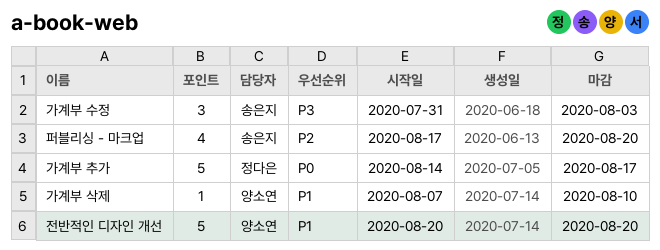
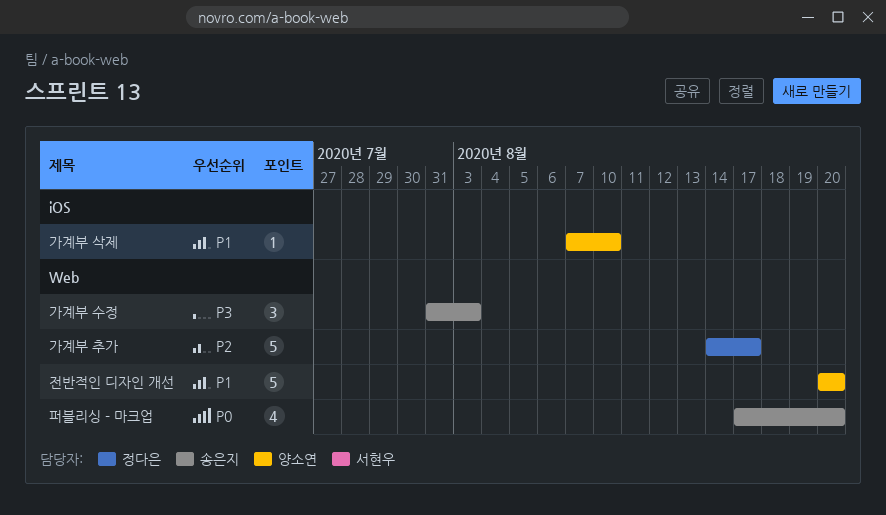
가계부 추가, priority: P0 -> P2
퍼블리싱 - 마크업, priority: P2 -> P0

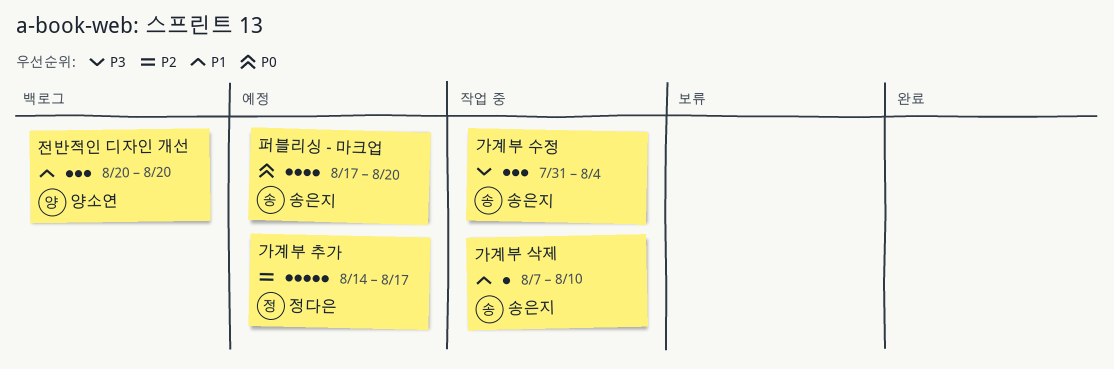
가계부 삭제, owner: 양소연 -> 송은지
가계부 수정, due: Aug 3 -> Aug 4
전반적인 디자인 개선, estimate: 5 -> 3

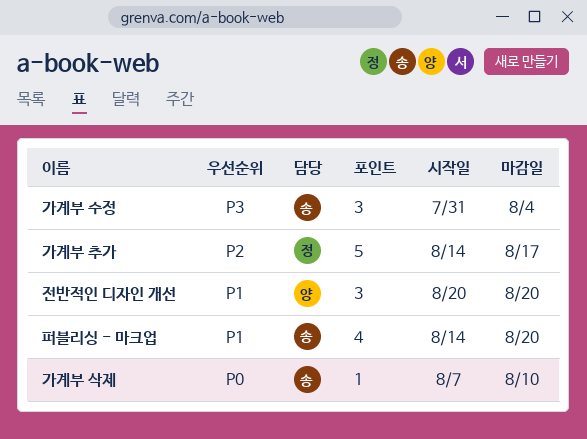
가계부 삭제, priority: P1 -> P0
퍼블리싱 - 마크업, priority: P0 -> P1
퍼블리싱 - 마크업, start: Aug 17 -> Aug 14

